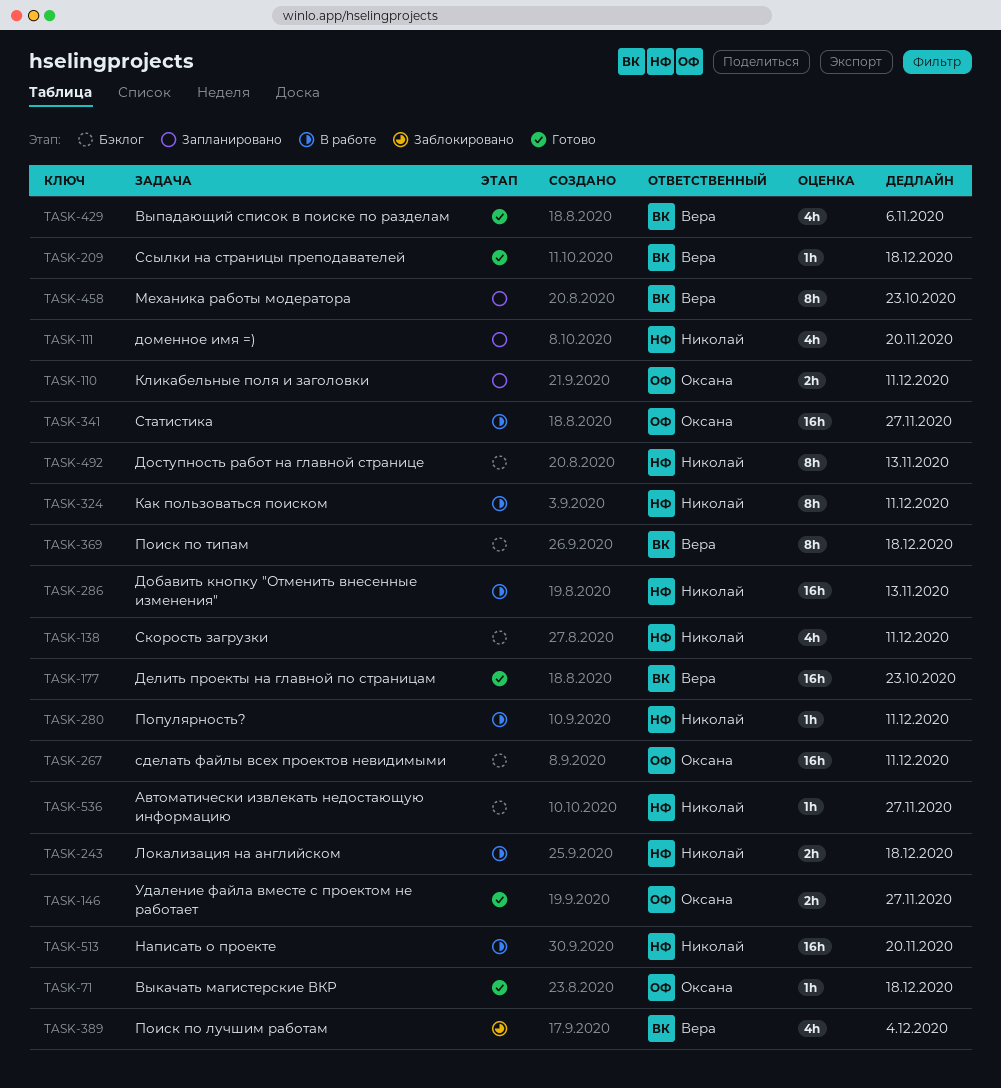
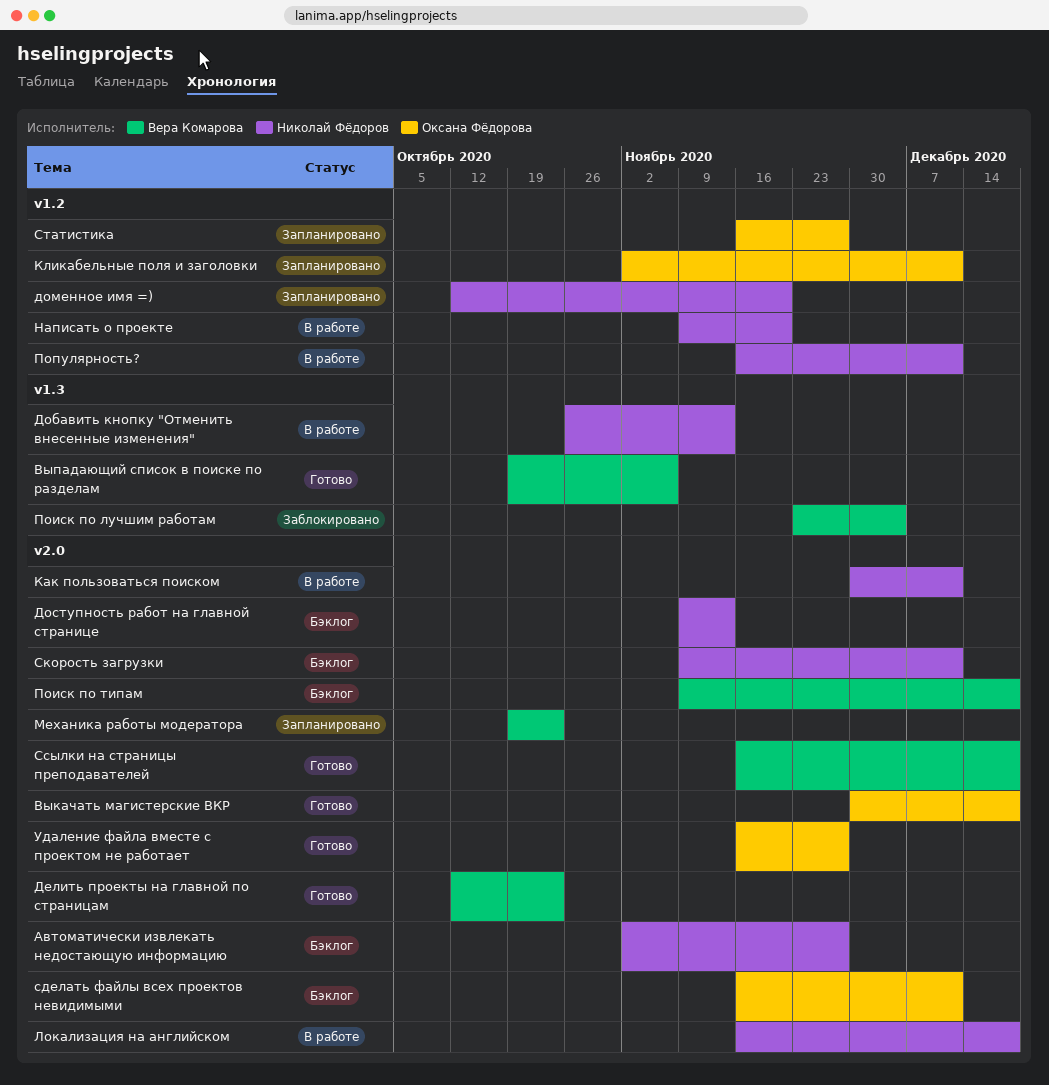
Статистика, status: В работе -> Запланировано

